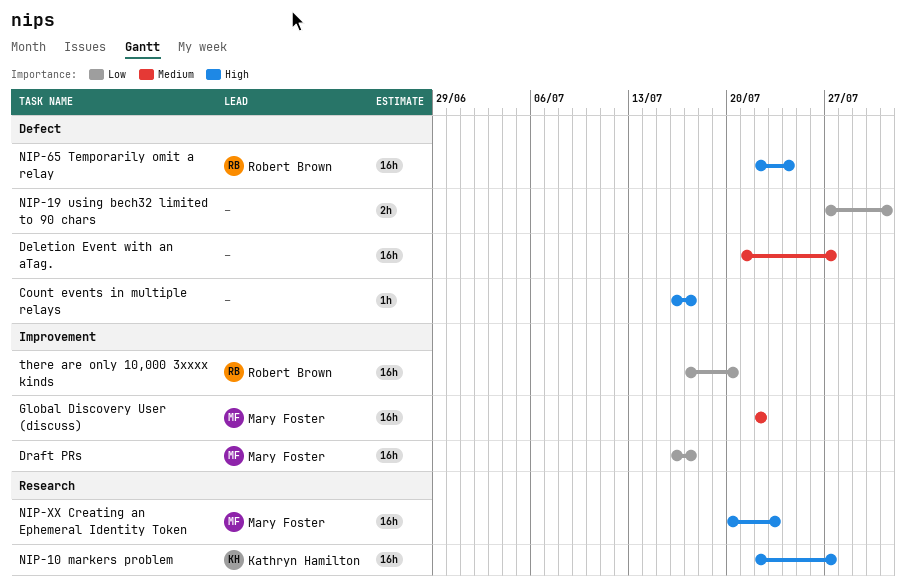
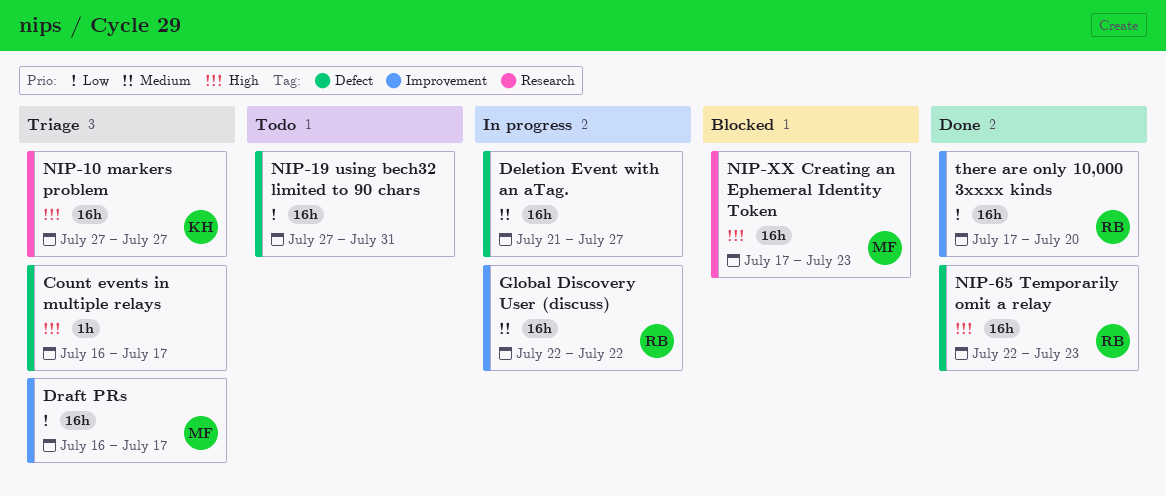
Global Discovery User (discuss), owner: Mary Foster -> Robert Brown
NIP-10 markers problem, start: Jul 22 -> Jul 27
NIP-19 using bech32 limited to 90 chars, estimate: 2h -> 16h
NIP-65 Temporarily omit a relay, due: Jul 24 -> Jul 23
NIP-XX Creating an Ephemeral Identity Token, start: Jul 20 -> Jul 17

